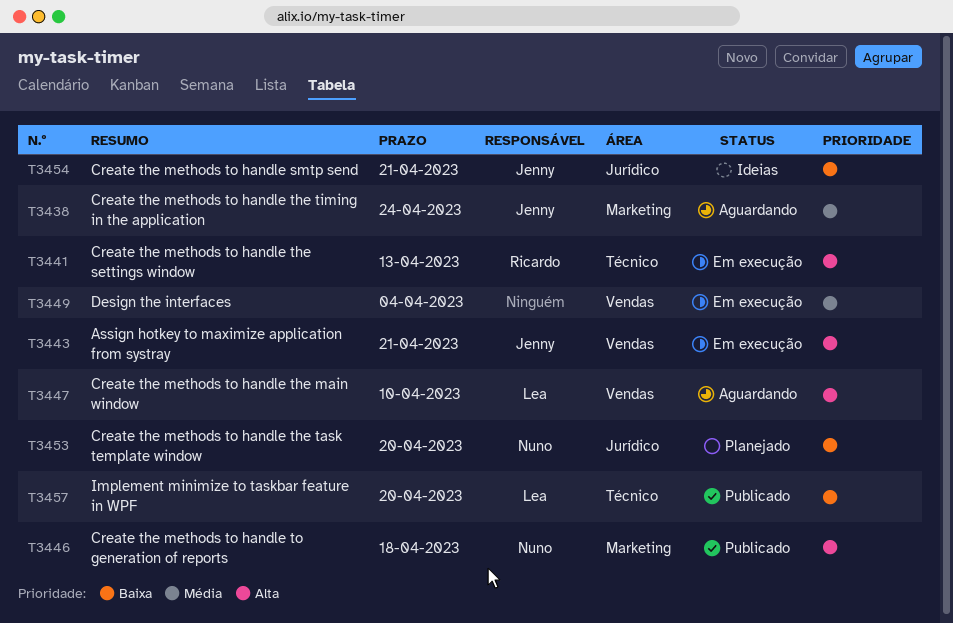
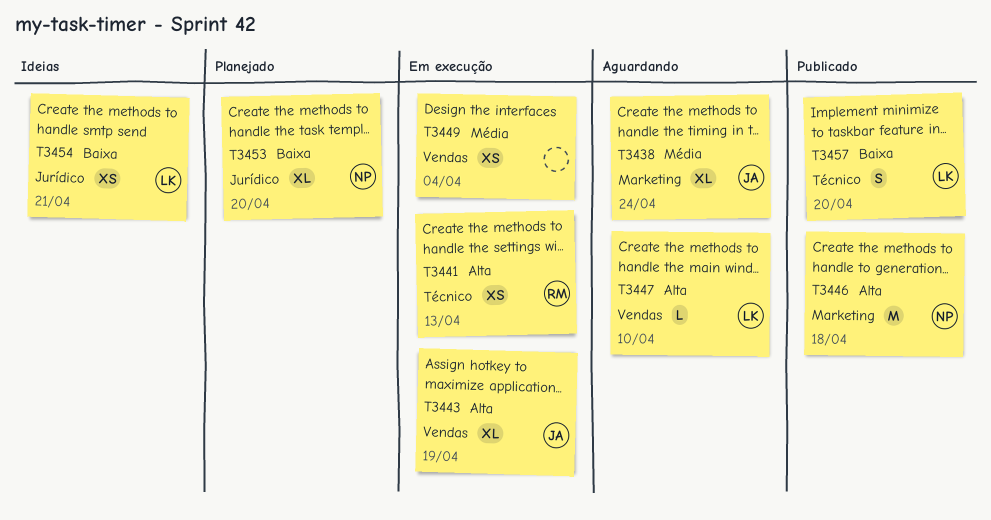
T3443, due: Apr 21 -> Apr 19
T3454, owner: Jenny -> Lea

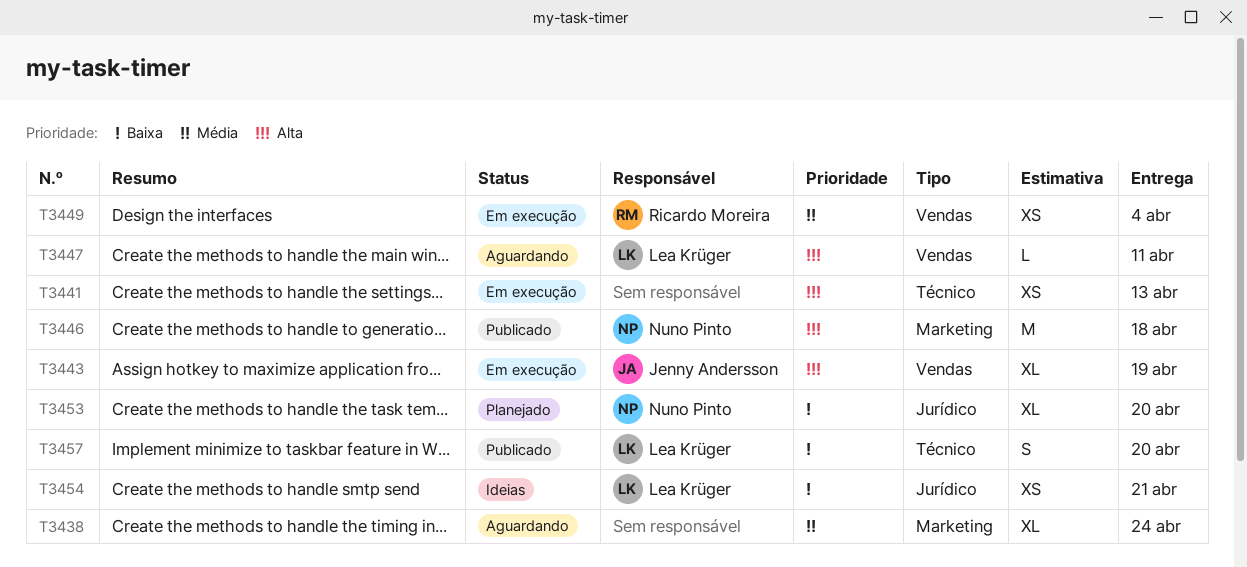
T3438, owner: Jenny Andersson -> none
T3441, owner: Ricardo Moreira -> none
T3447, due: Apr 10 -> Apr 11
T3449, owner: none -> Ricardo Moreira

